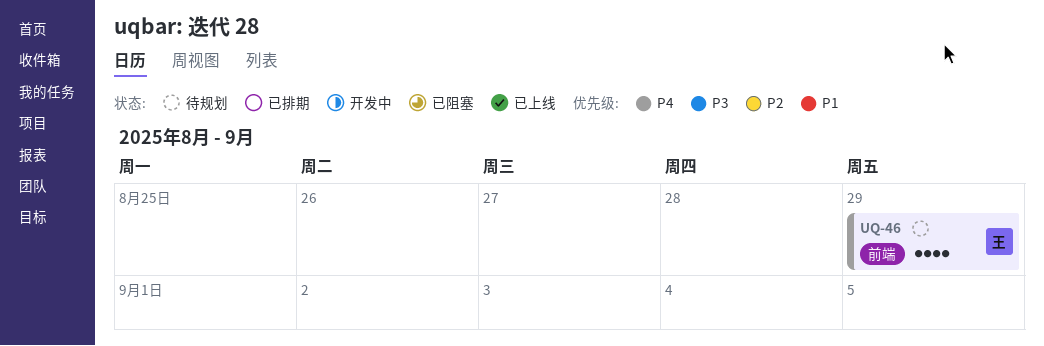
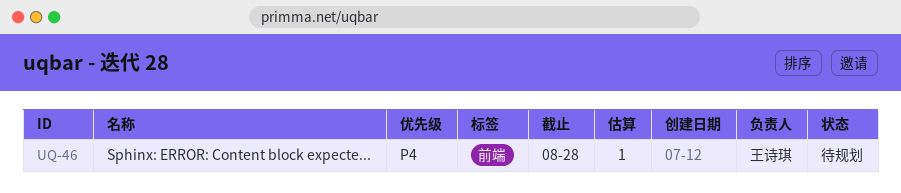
UQ-46, estimate: 4 -> 1
UQ-46, due: Aug 29 -> Aug 28

